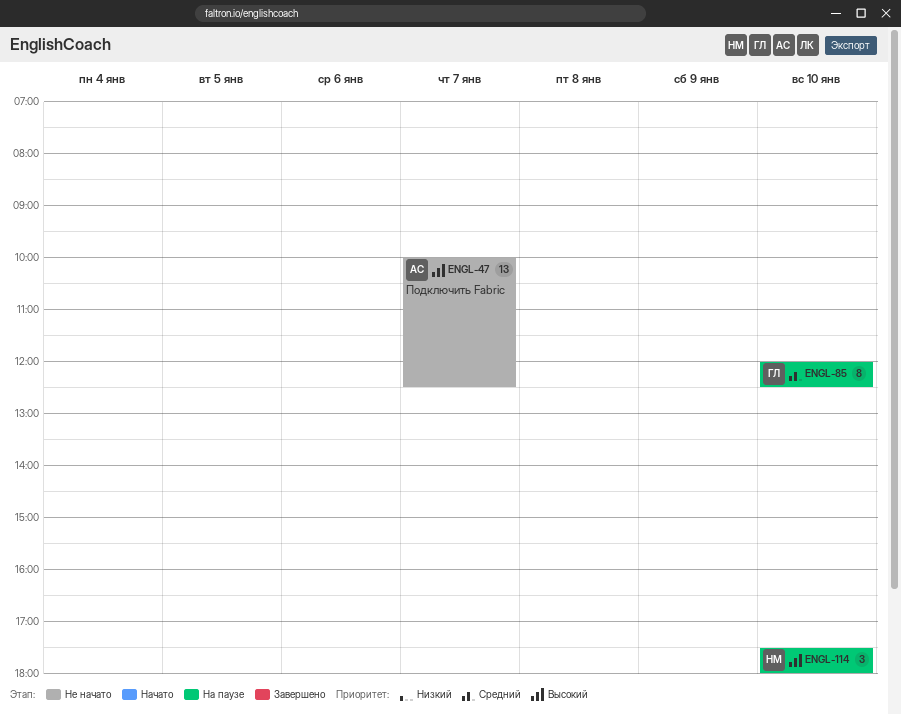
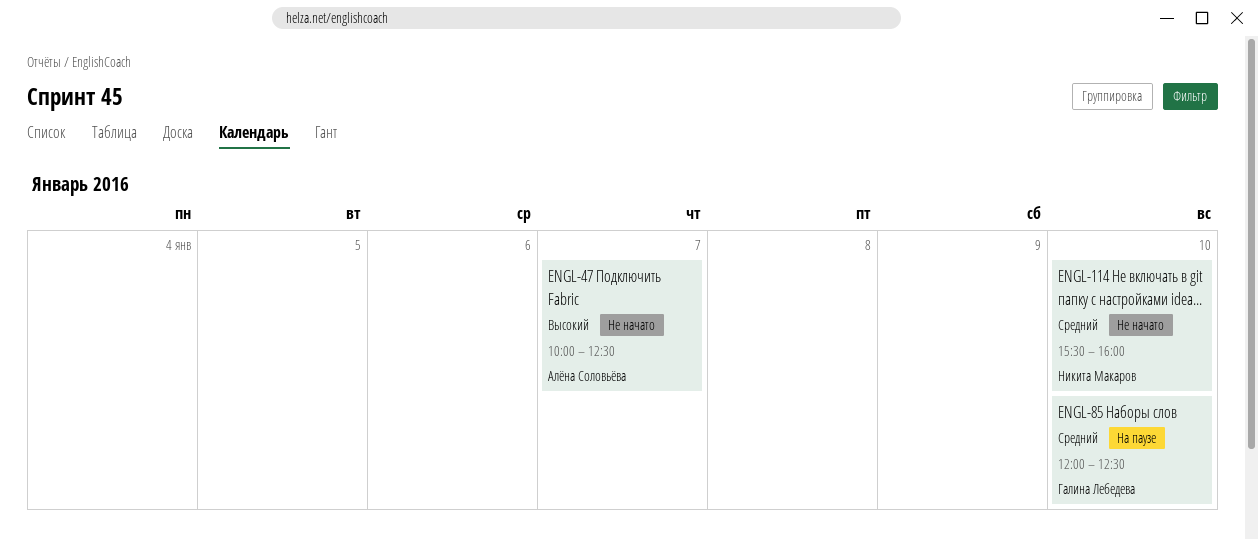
ENGL-114, status: На паузе -> Не начато
ENGL-114, priority: Высокий -> Средний
ENGL-114, begins: 17:30 -> 15:30
ENGL-114, ends: 18:00 -> 16:00

